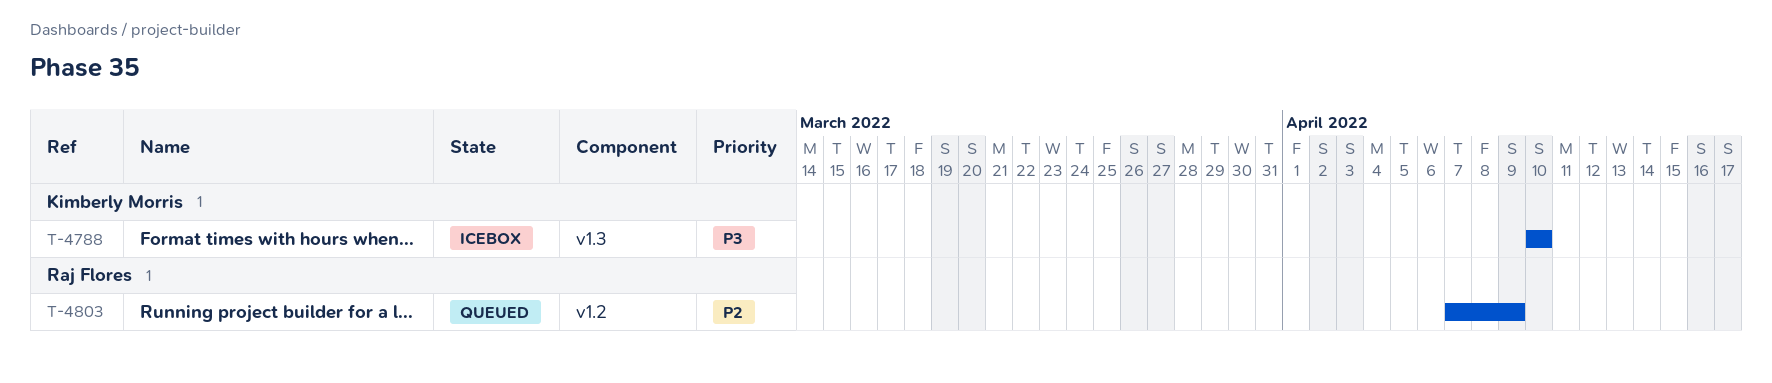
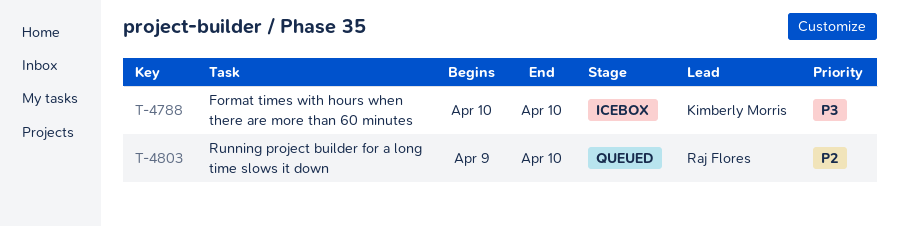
T-4803, start: Apr 7 -> Apr 9
T-4803, due: Apr 9 -> Apr 10

